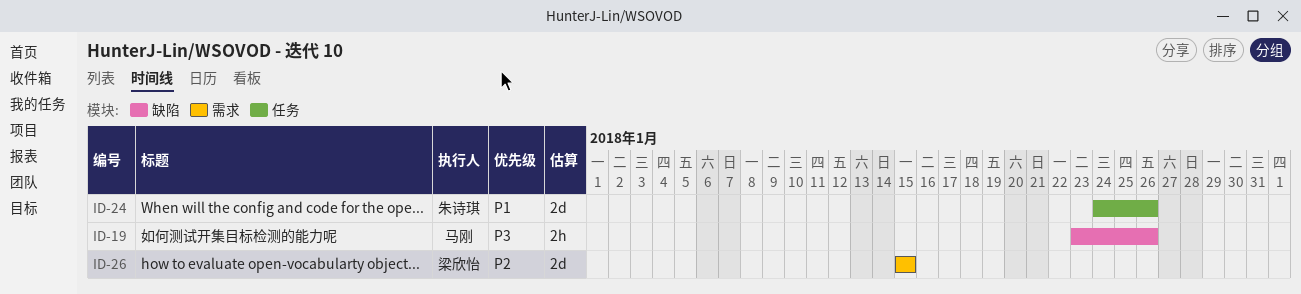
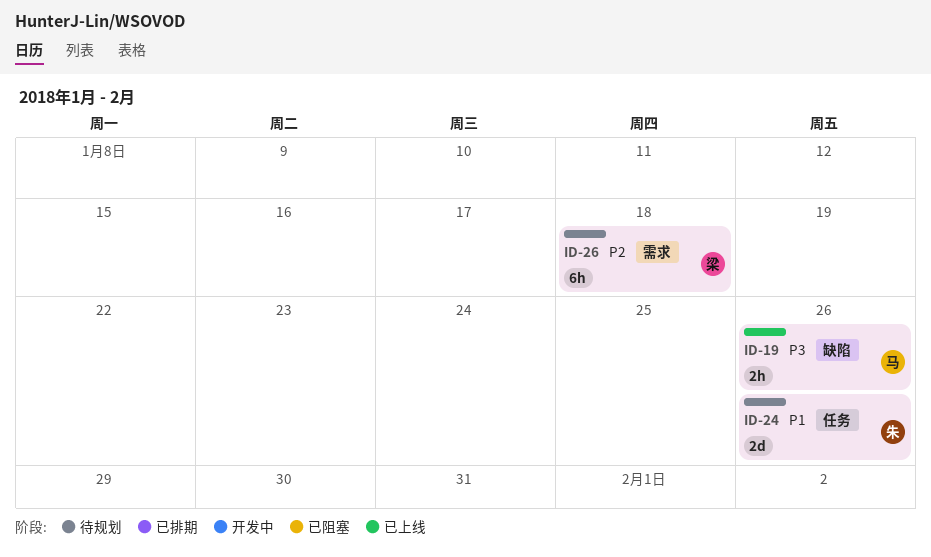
ID-26, estimate: 2d -> 6h
ID-26, due: Jan 15 -> Jan 18

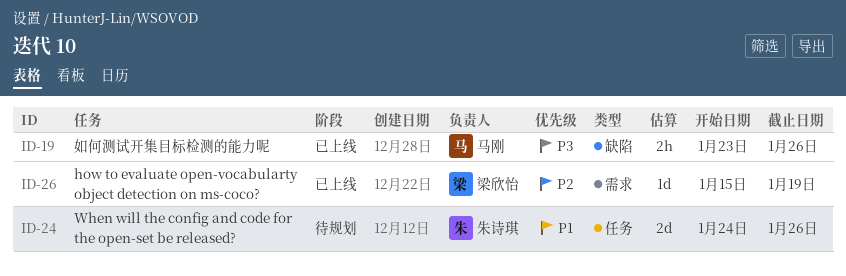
ID-26, status: 待规划 -> 已上线
ID-26, estimate: 6h -> 1d
ID-26, due: Jan 18 -> Jan 19

